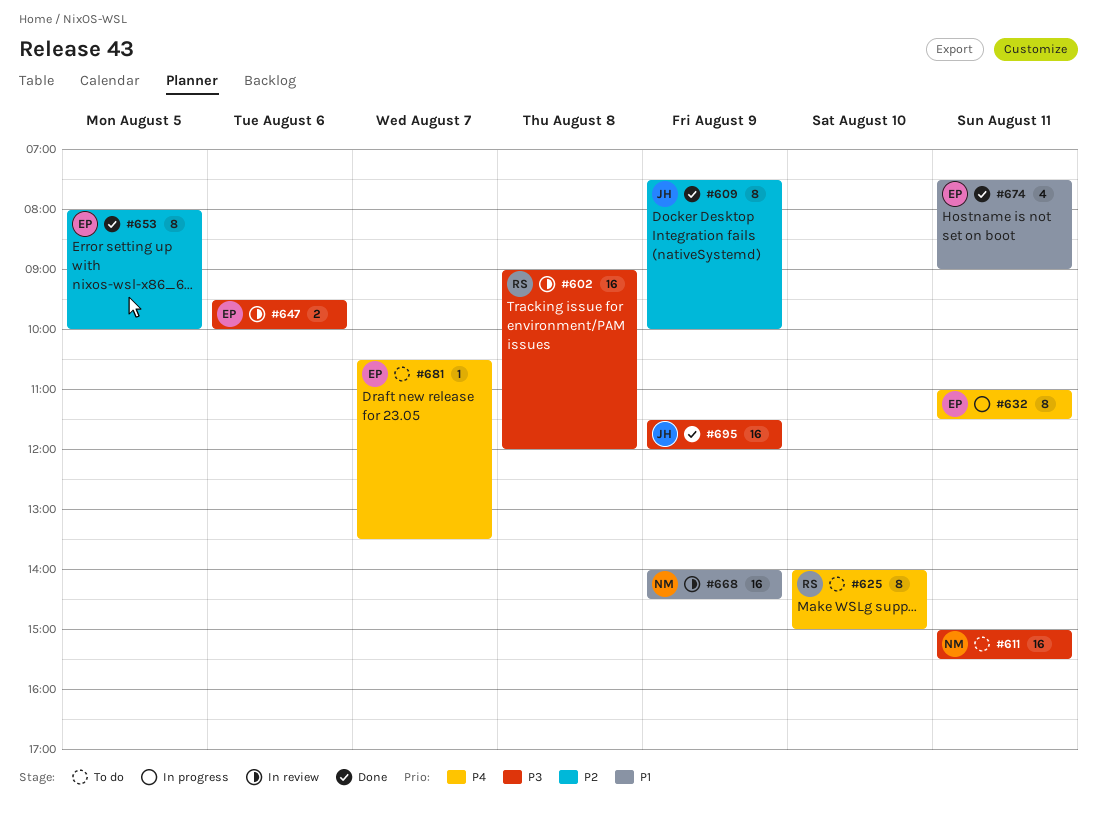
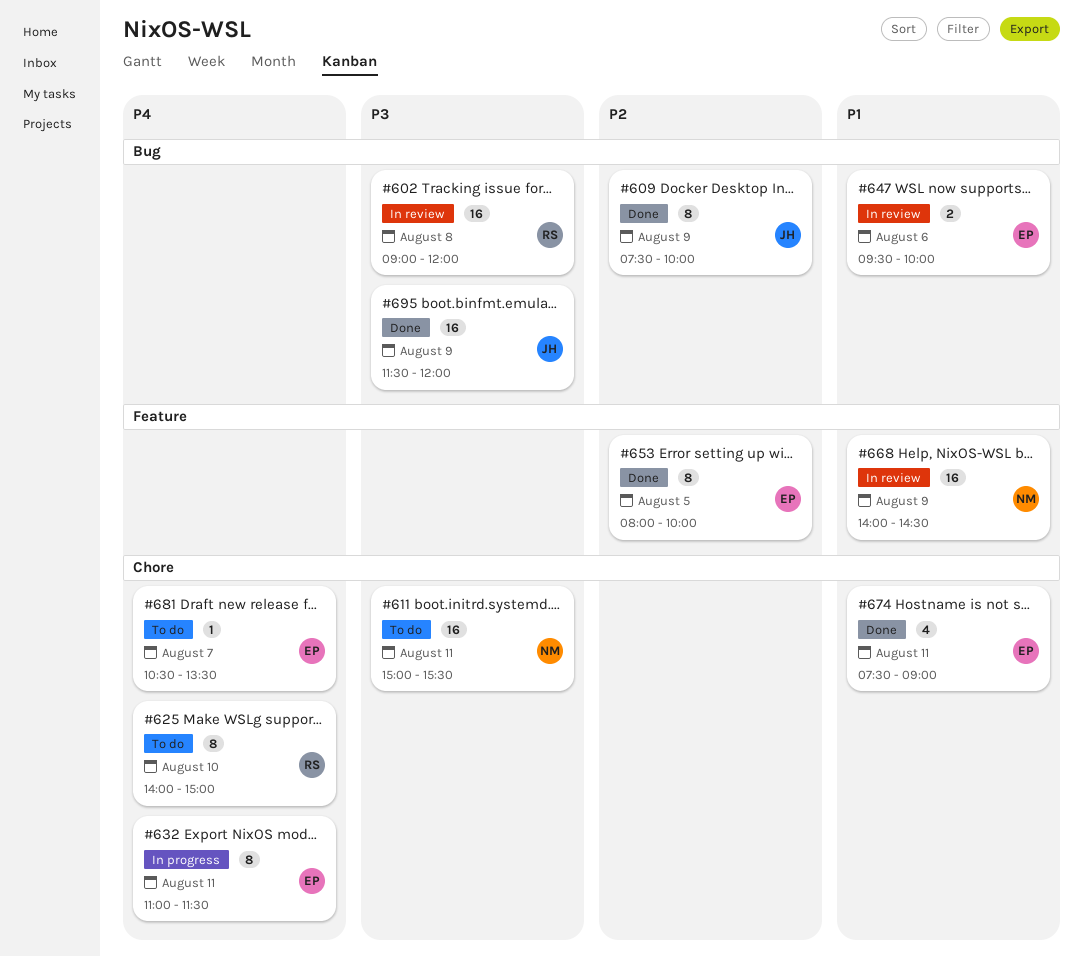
#647, priority: P3 -> P1

